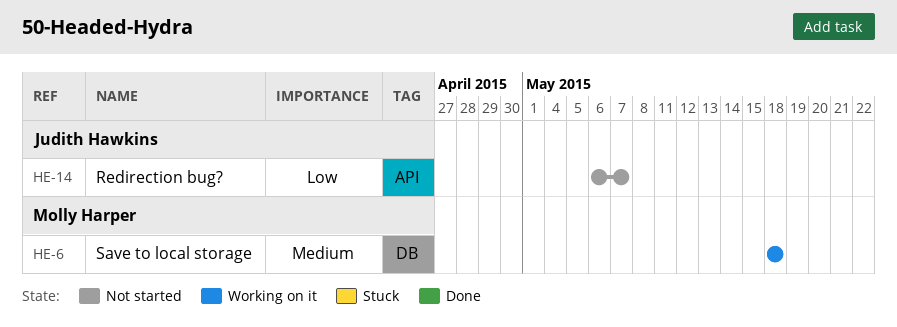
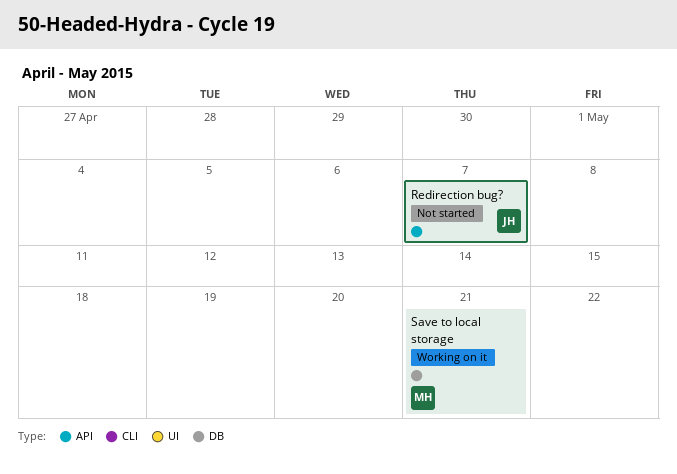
Save to local storage, due: May 18 -> May 21

